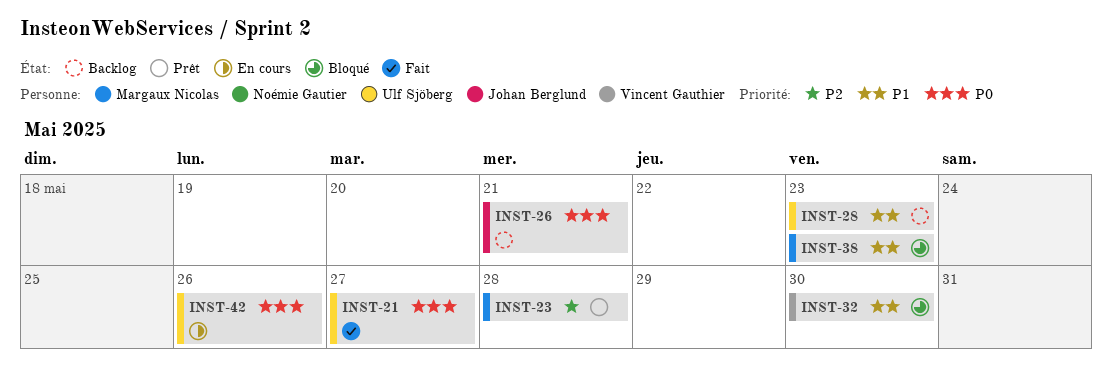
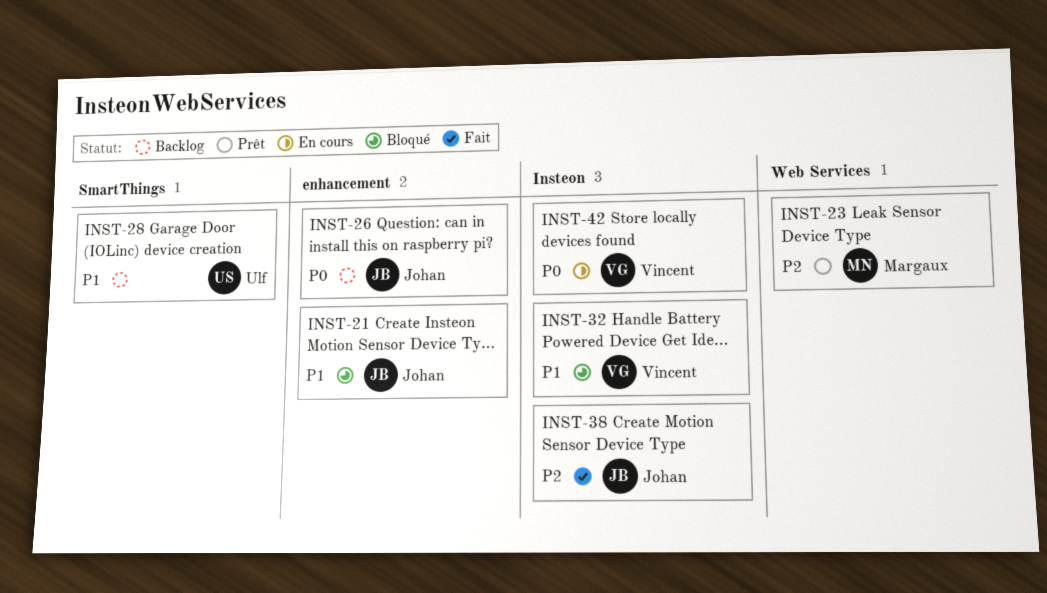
INST-21, status: Fait -> Bloqué
INST-21, owner: Ulf Sjöberg -> Johan Berglund
INST-21, priority: P0 -> P1
INST-38, status: Bloqué -> Fait
INST-38, owner: Margaux Nicolas -> Johan Berglund
INST-38, priority: P1 -> P2
INST-42, owner: Ulf Sjöberg -> Vincent Gauthier

